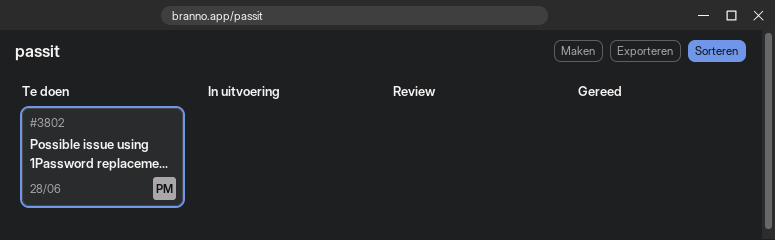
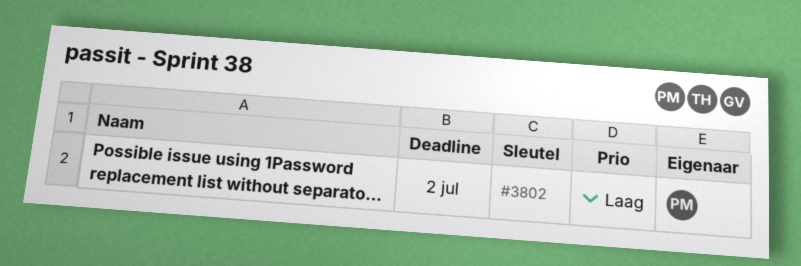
#3802, due: Jun 28 -> Jul 2

